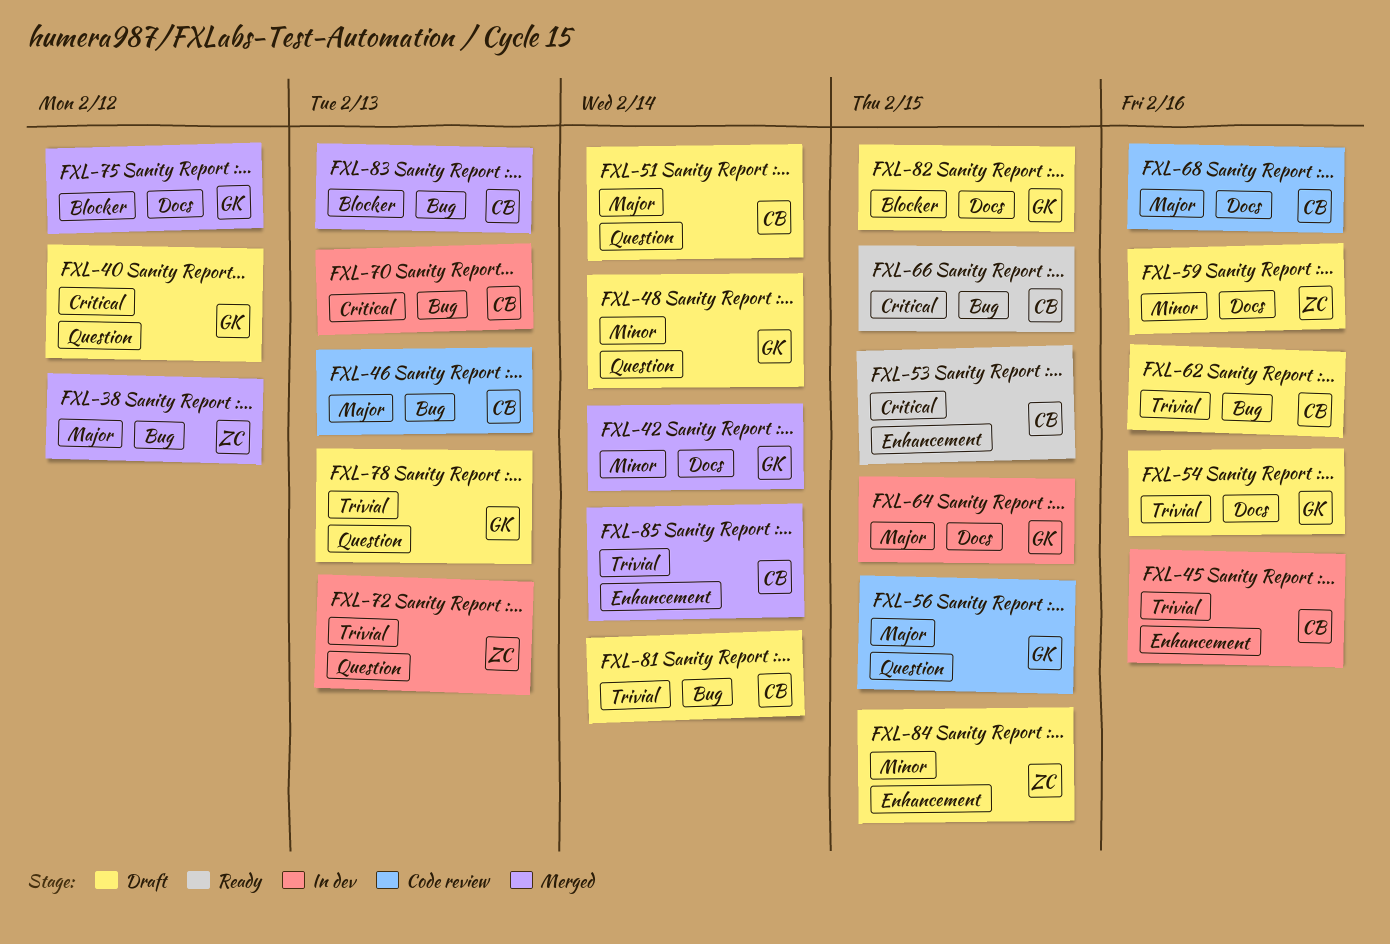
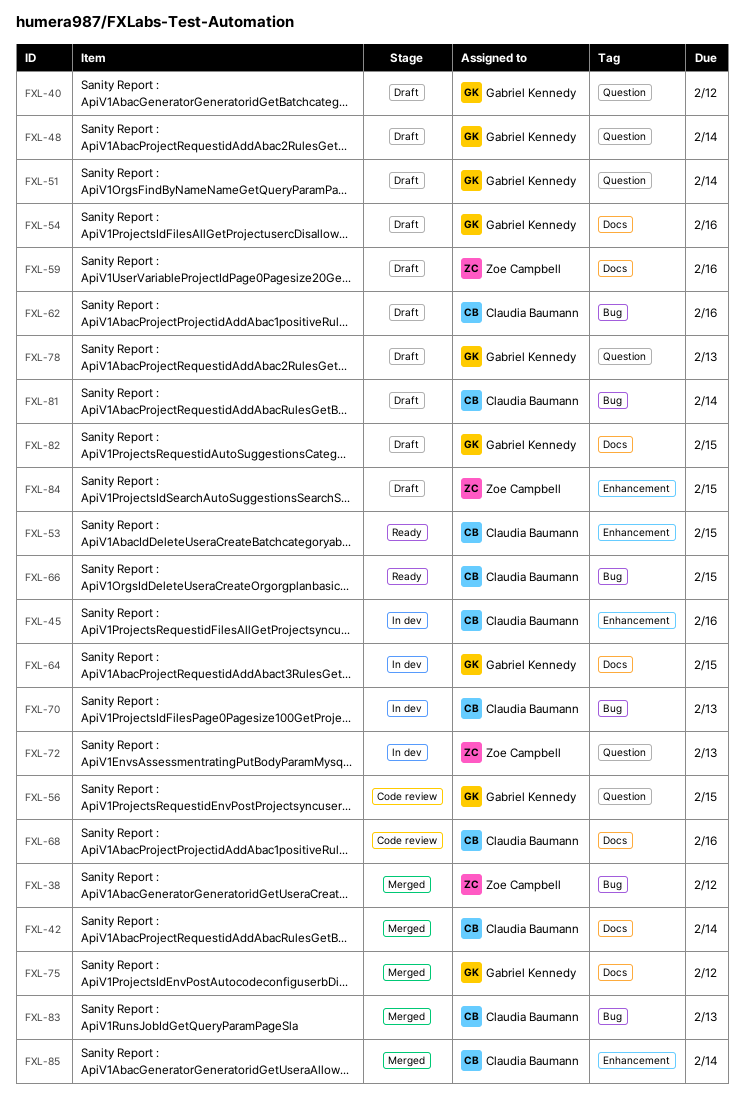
FXL-42, owner: Gabriel Kennedy -> Claudia Baumann
FXL-46: present -> none
FXL-51, owner: Claudia Baumann -> Gabriel Kennedy

